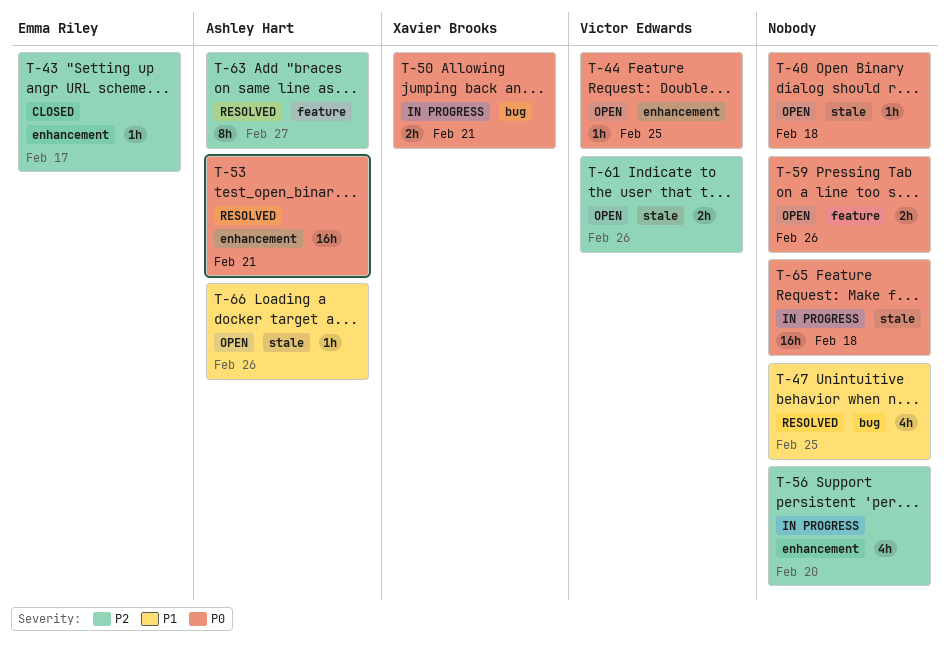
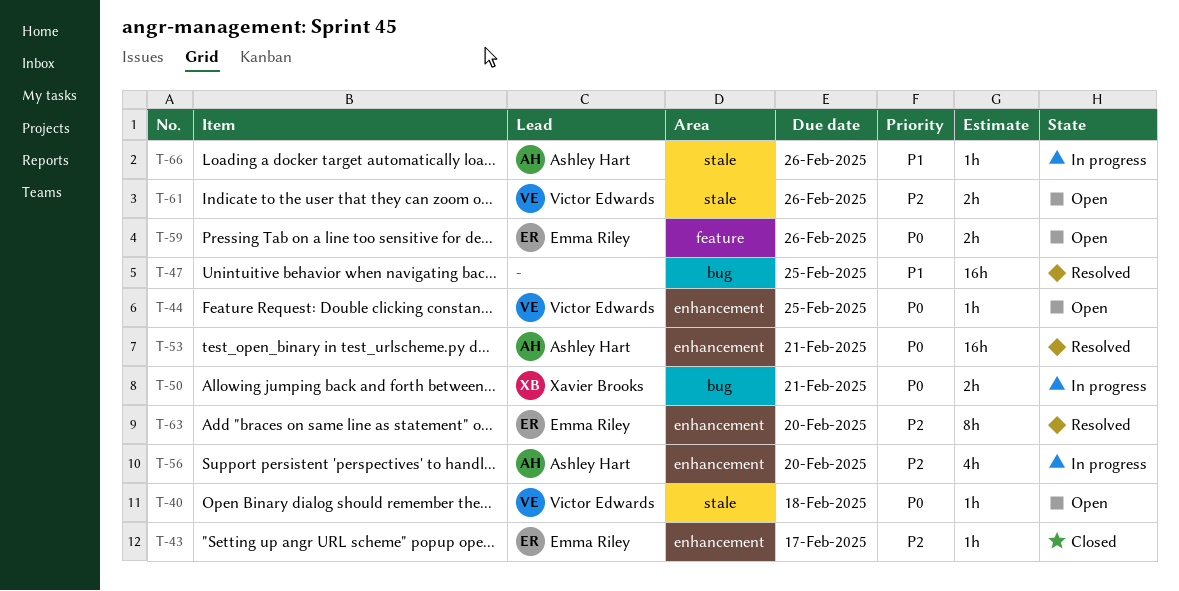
T-40, owner: none -> Victor Edwards
T-47, estimate: 4h -> 16h
T-56, owner: none -> Ashley Hart
T-59, owner: none -> Emma Riley
T-63, owner: Ashley Hart -> Emma Riley
T-63, label: feature -> enhancement
T-63, due: Feb 27 -> Feb 20
T-65: present -> none
T-66, status: Open -> In progress

